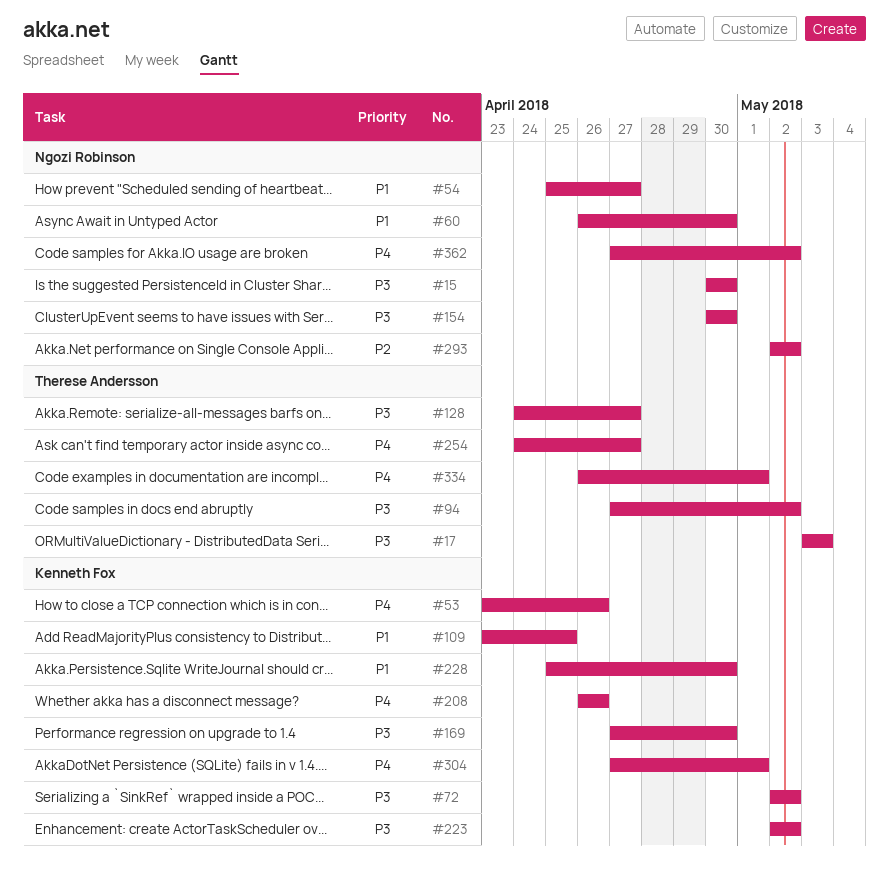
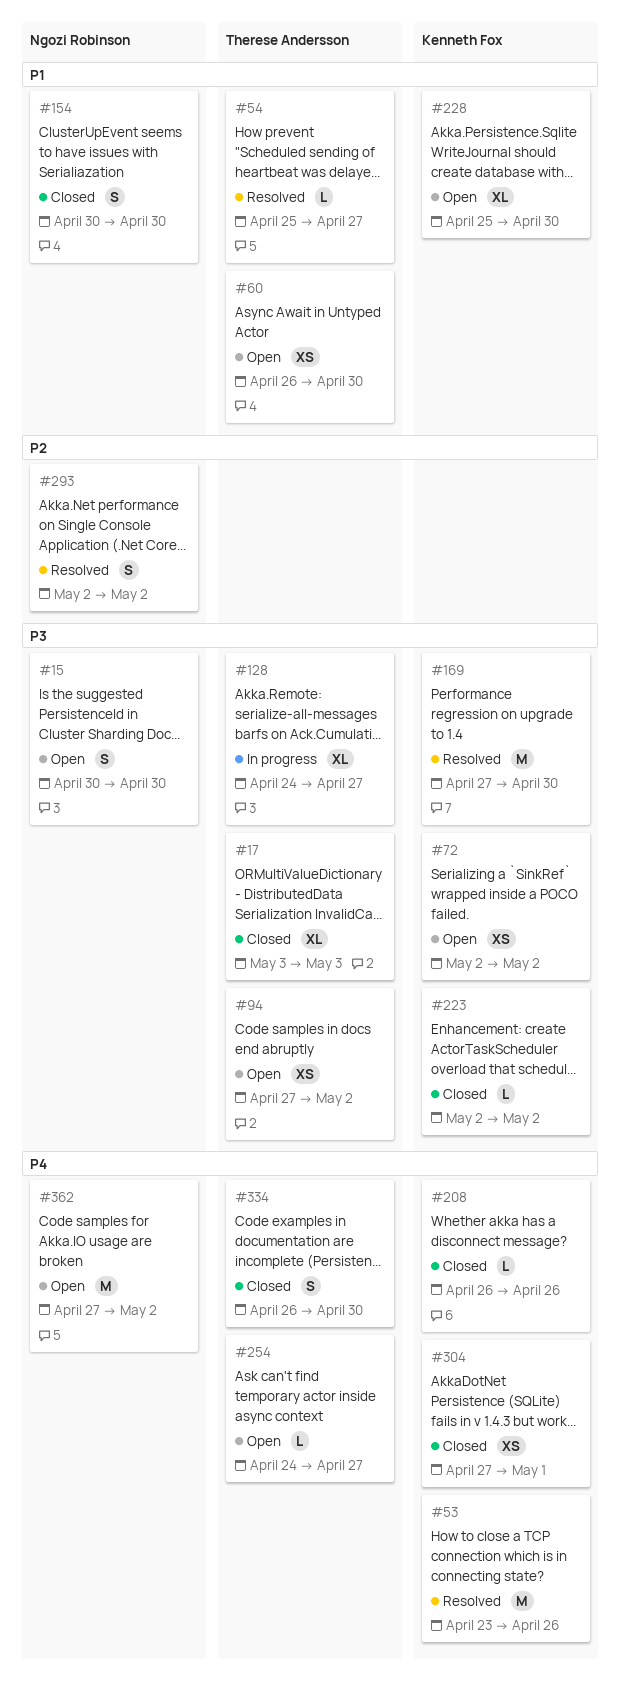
#54, owner: Ngozi Robinson -> Therese Andersson
#60, owner: Ngozi Robinson -> Therese Andersson
#109: present -> none
#154, priority: P3 -> P1
#334, due: May 1 -> Apr 30

